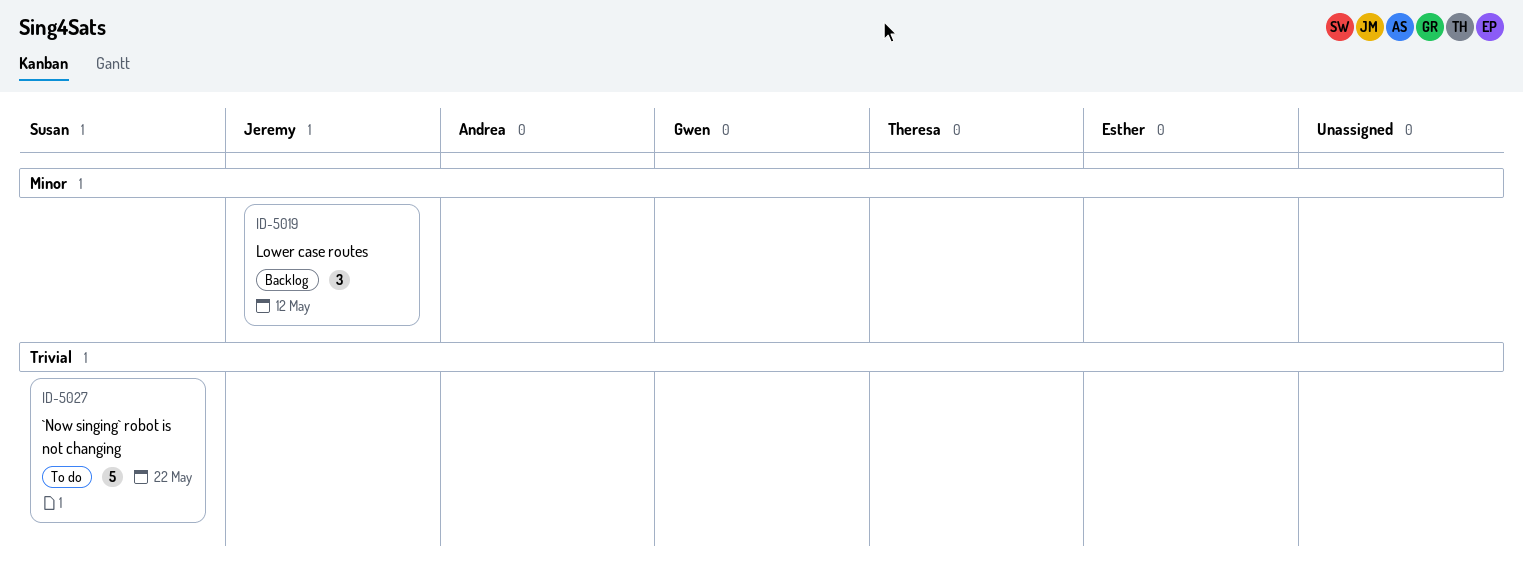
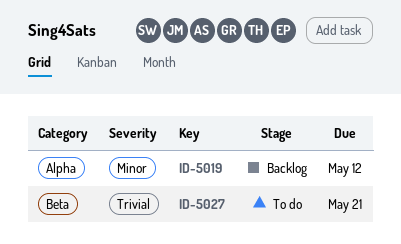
ID-5027, due: May 22 -> May 21

